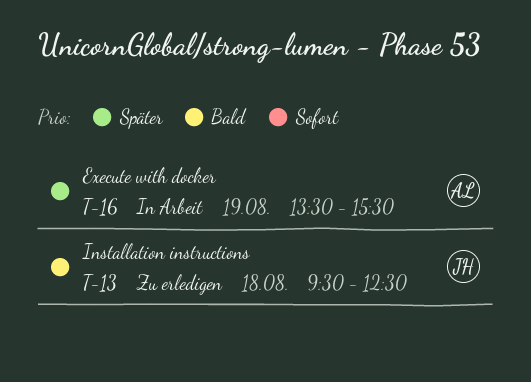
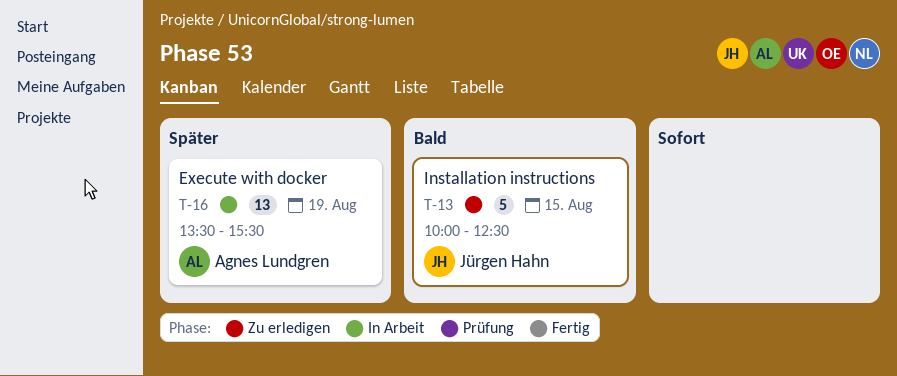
T-13, day: Aug 18 -> Aug 15
T-13, begins: 09:30 -> 10:00

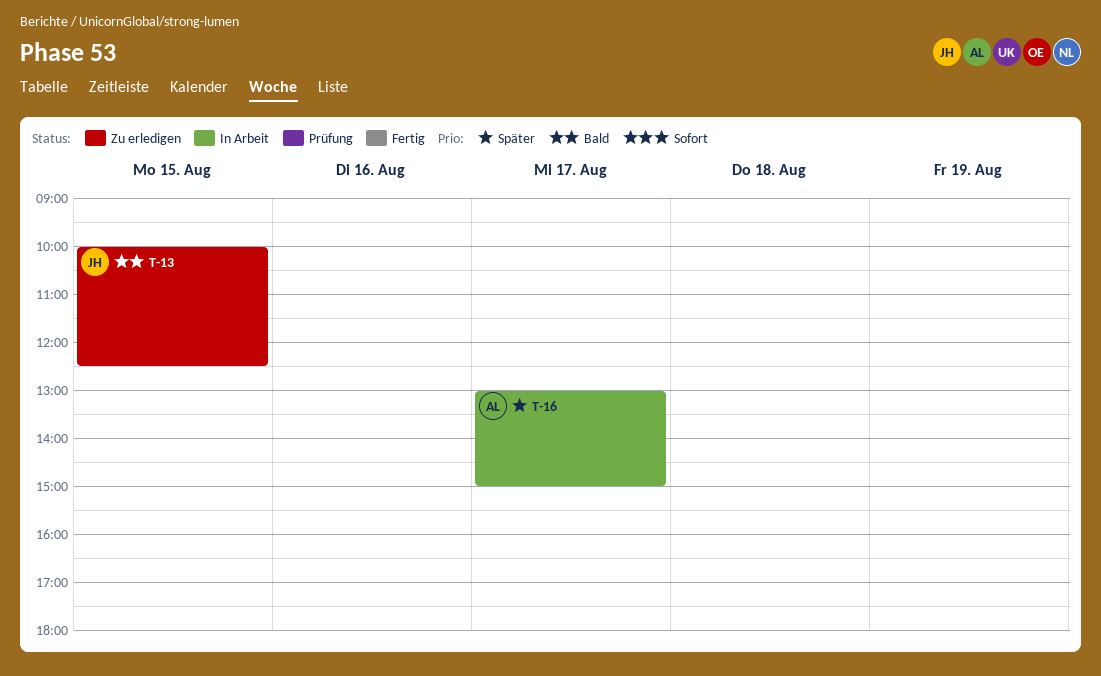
T-16, day: Aug 19 -> Aug 17
T-16, begins: 13:30 -> 13:00
T-16, ends: 15:30 -> 15:00

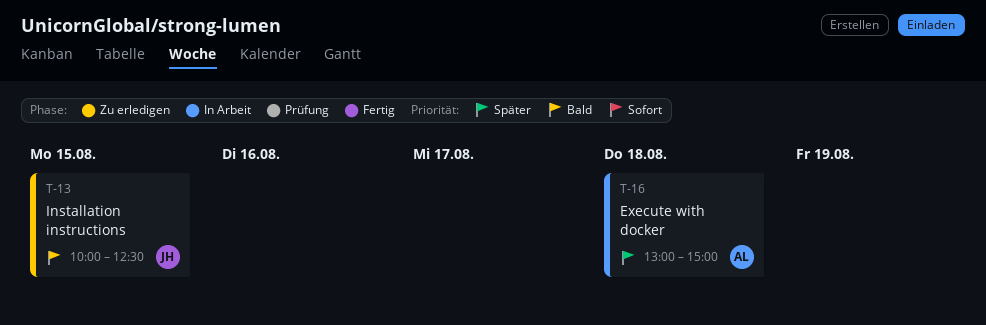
T-16, day: Aug 17 -> Aug 18

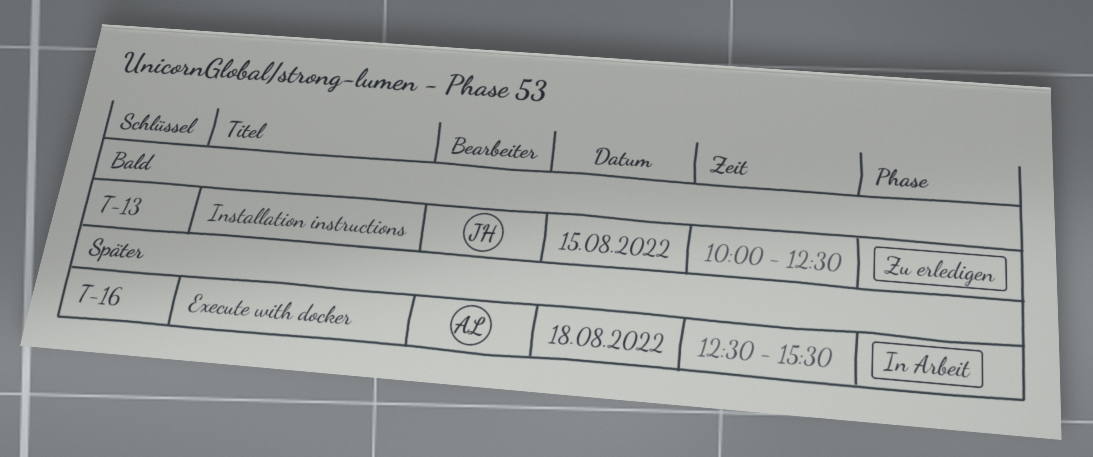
T-16, begins: 13:00 -> 12:30
T-16, ends: 15:00 -> 15:30

